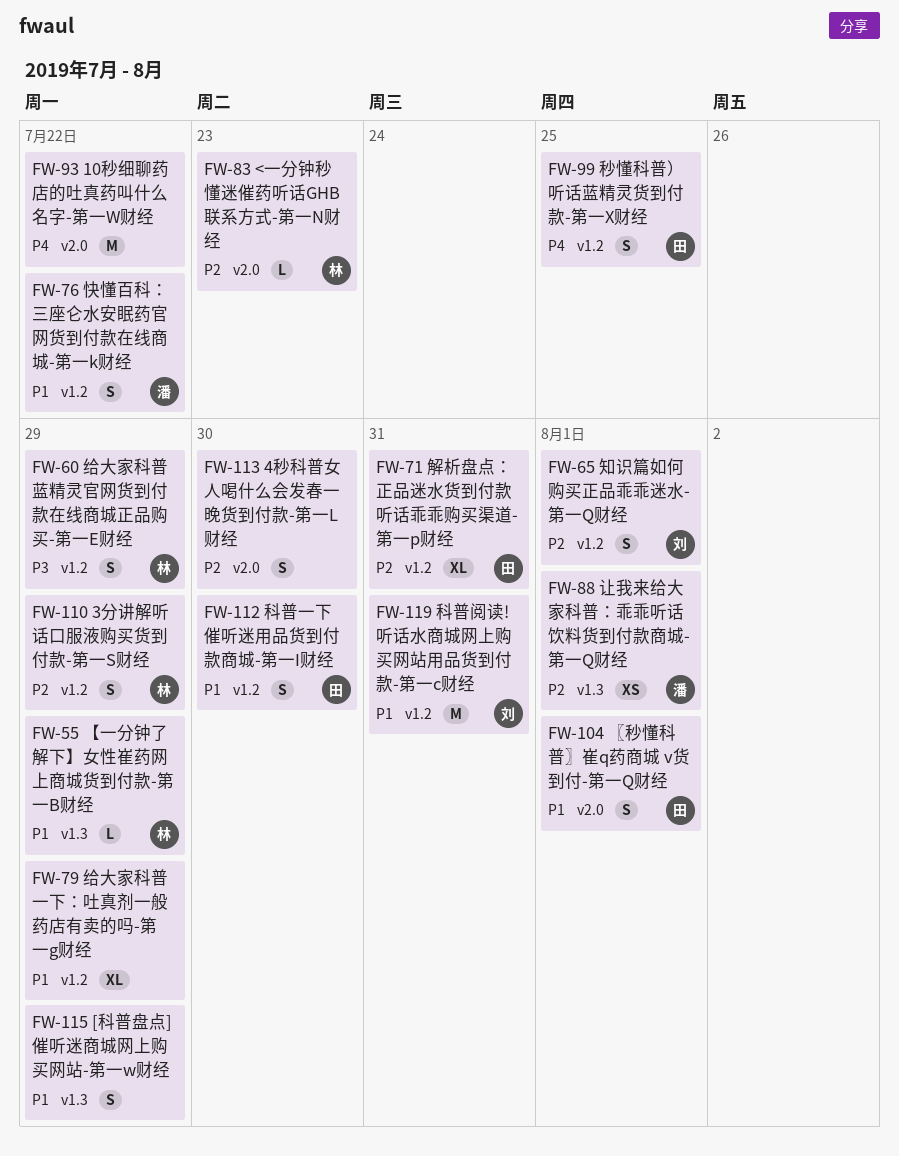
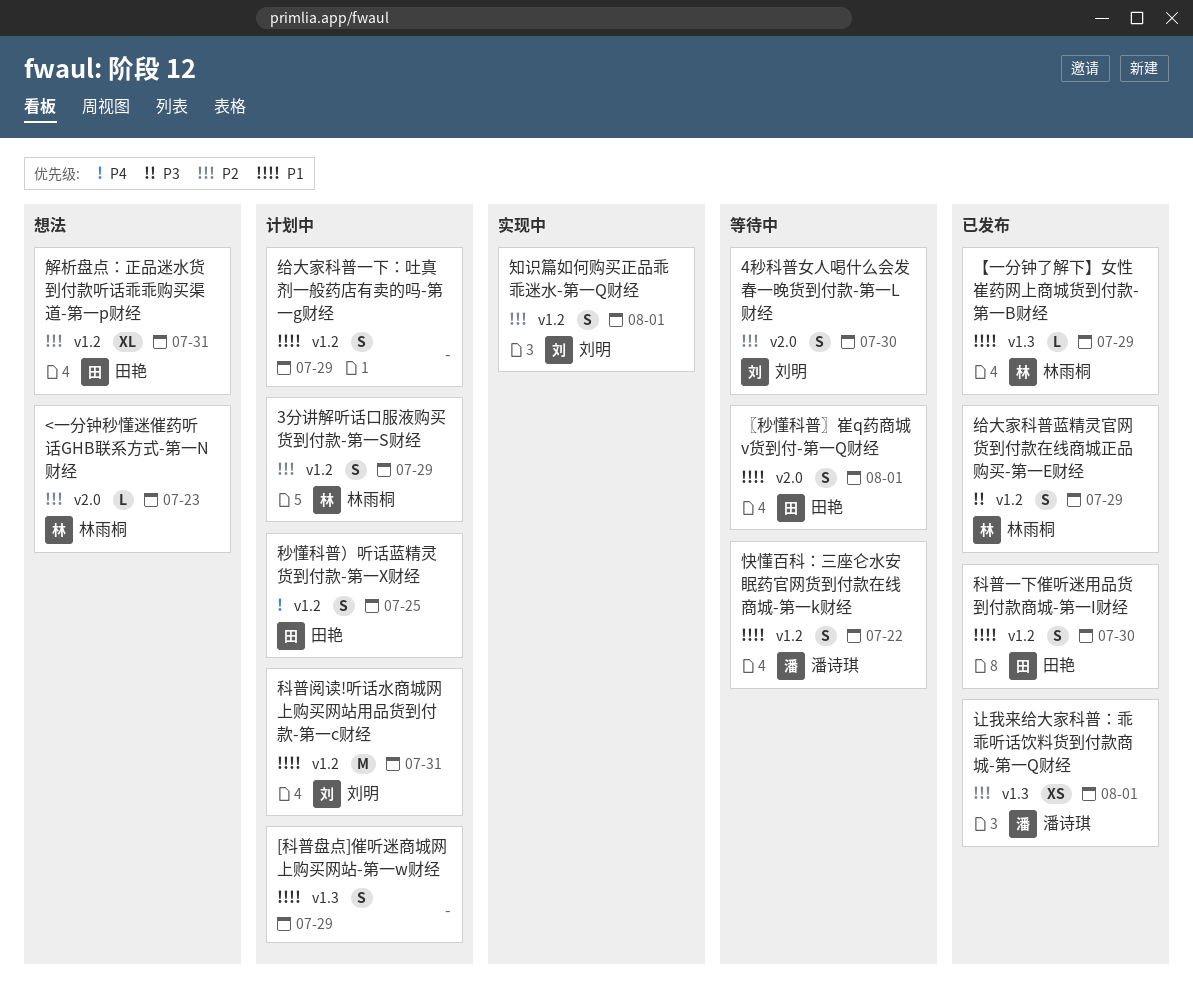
10秒细聊药店的吐真药叫什么名字-第一W财经: present -> none
4秒科普女人喝什么会发春一晚货到付款-第一L财经, owner: none -> 刘明
给大家科普一下：吐真剂一般药店有卖的吗-第一g财经, estimate: XL -> S

